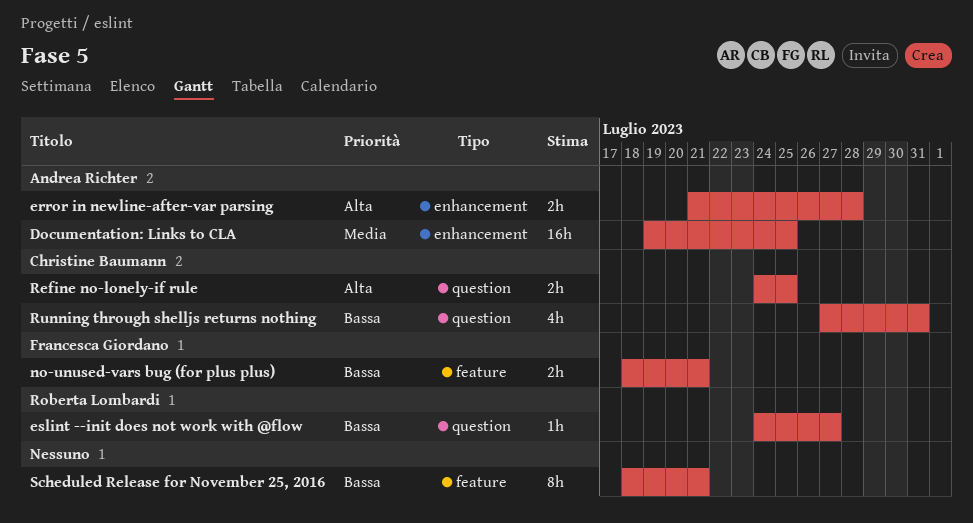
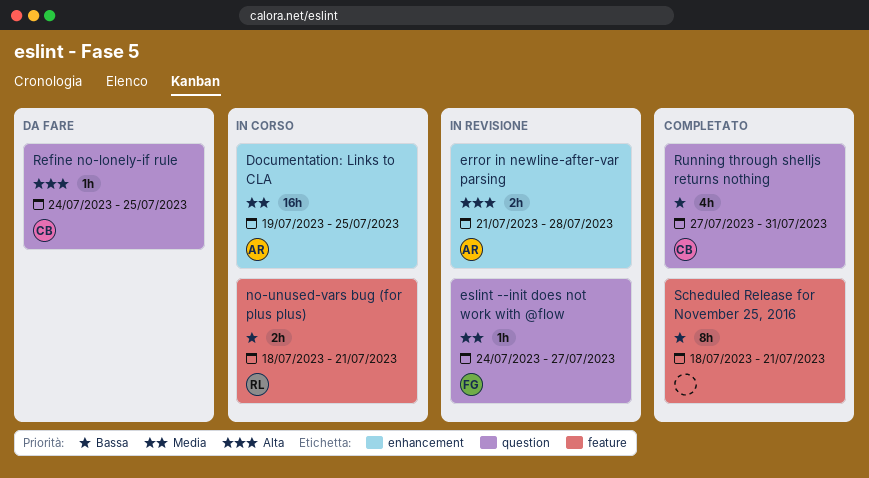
eslint --init does not work with @flow, owner: Roberta Lombardi -> Francesca Giordano
eslint --init does not work with @flow, priority: Bassa -> Media
no-unused-vars bug (for plus plus), owner: Francesca Giordano -> Roberta Lombardi
Refine no-lonely-if rule, estimate: 2h -> 1h

